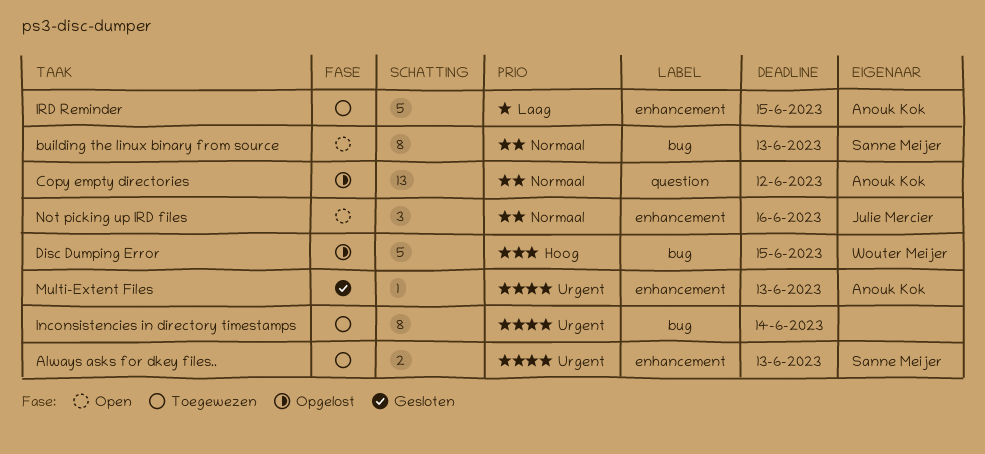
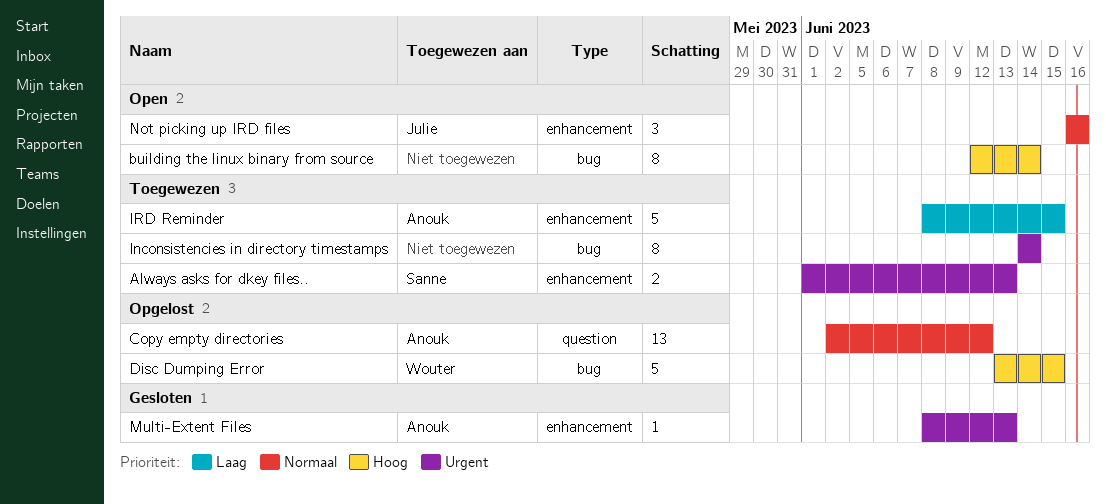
building the linux binary from source, owner: Sanne Meijer -> none
building the linux binary from source, priority: Normaal -> Hoog
building the linux binary from source, due: Jun 13 -> Jun 14

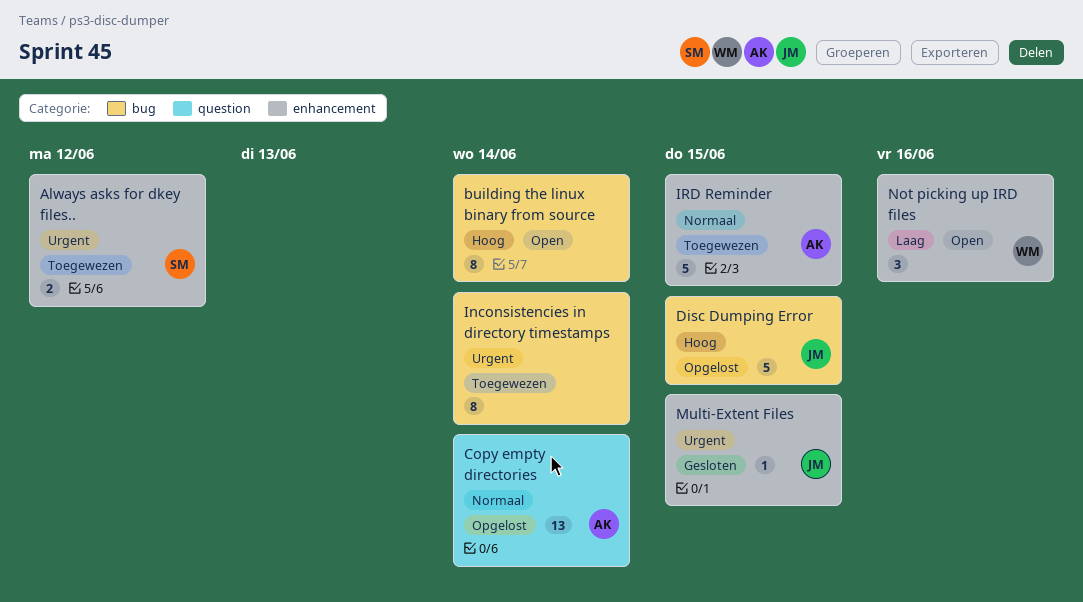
Always asks for dkey files.., due: Jun 13 -> Jun 12
Copy empty directories, due: Jun 12 -> Jun 14
Disc Dumping Error, owner: Wouter -> Julie
IRD Reminder, priority: Laag -> Normaal
Multi-Extent Files, owner: Anouk -> Julie
Multi-Extent Files, due: Jun 13 -> Jun 15
Not picking up IRD files, owner: Julie -> Wouter
Not picking up IRD files, priority: Normaal -> Laag

